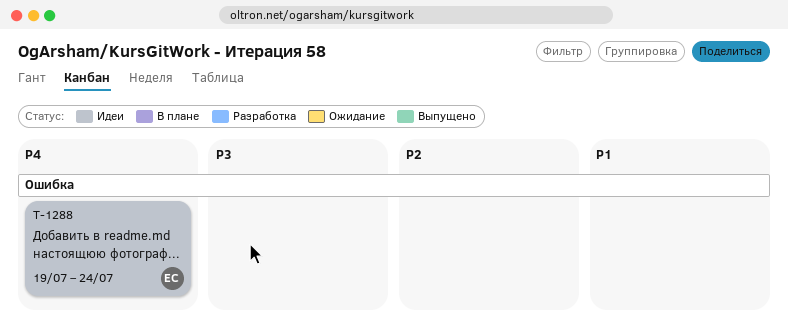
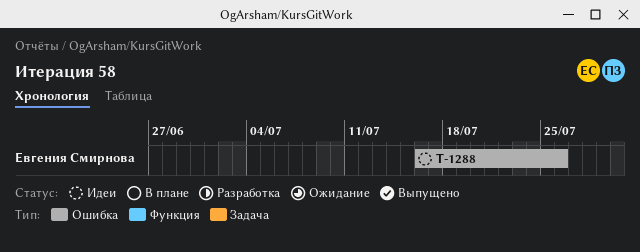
T-1288, start: Jul 19 -> Jul 16
T-1288, due: Jul 24 -> Jul 26

